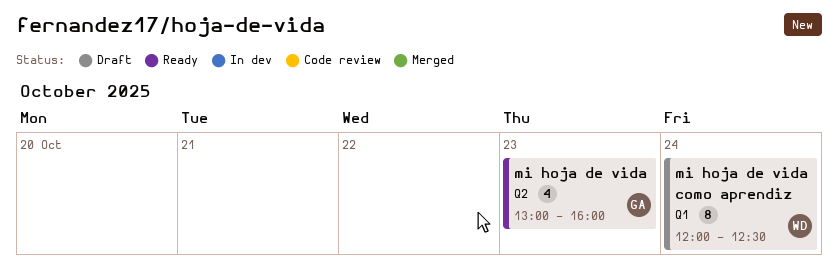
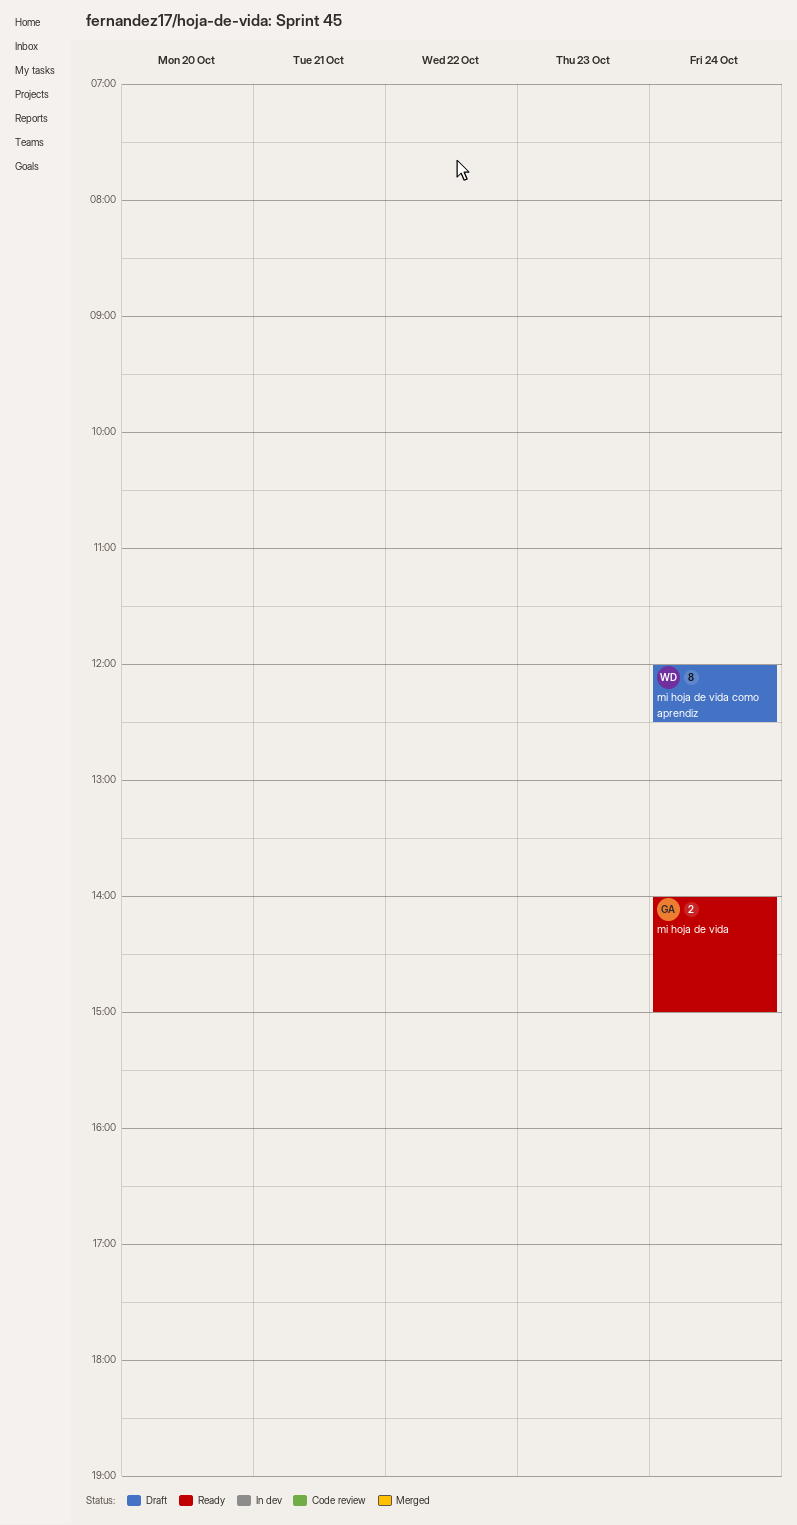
mi hoja de vida, estimate: 4 -> 2
mi hoja de vida, day: Oct 23 -> Oct 24
mi hoja de vida, begins: 13:00 -> 14:00
mi hoja de vida, ends: 16:00 -> 15:00

